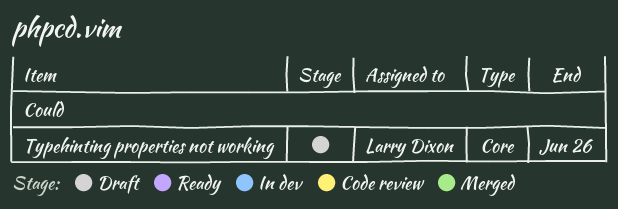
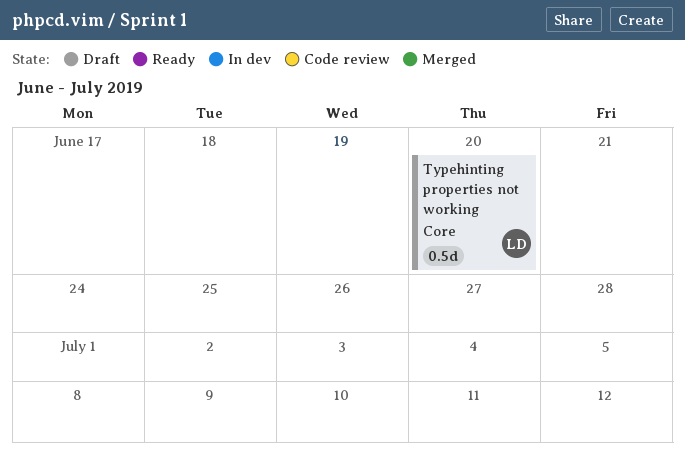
Typehinting properties not working, due: Jun 26 -> Jun 20

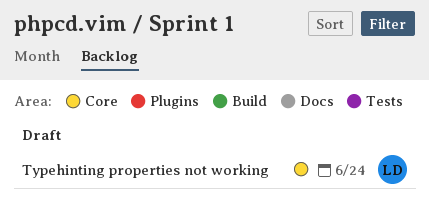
Typehinting properties not working, due: Jun 20 -> Jun 24

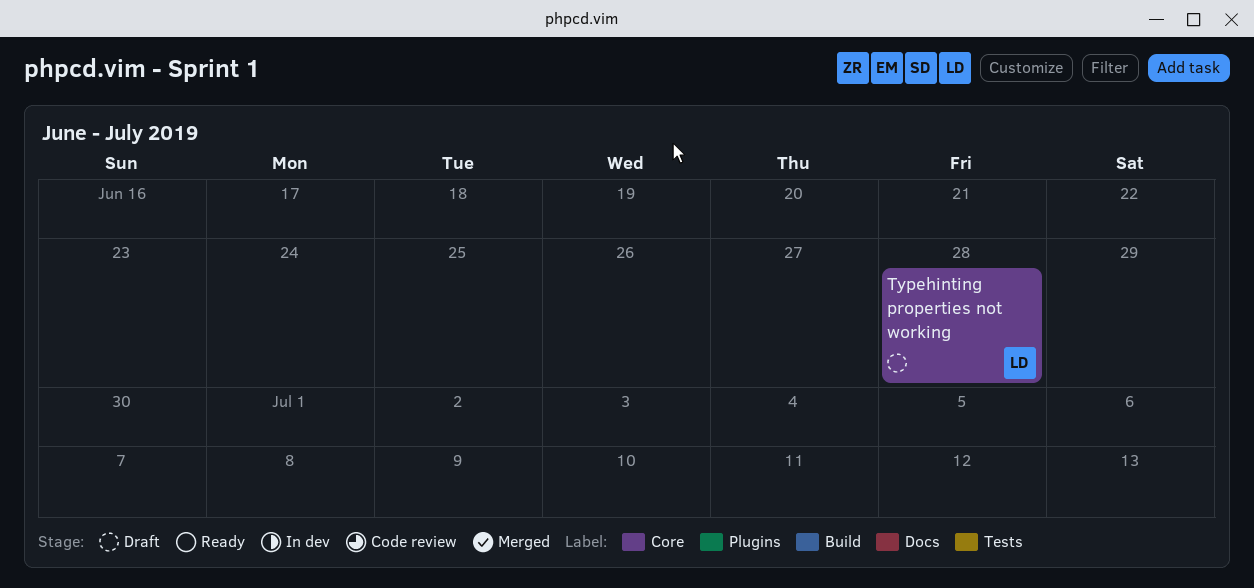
Typehinting properties not working, due: Jun 24 -> Jun 28

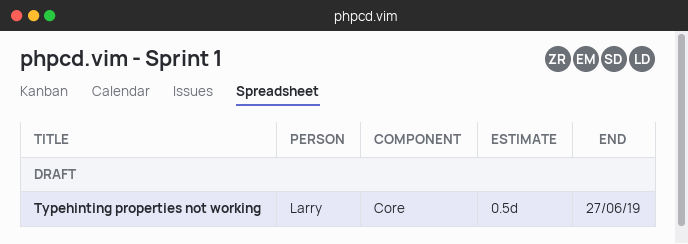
Typehinting properties not working, due: Jun 28 -> Jun 27

